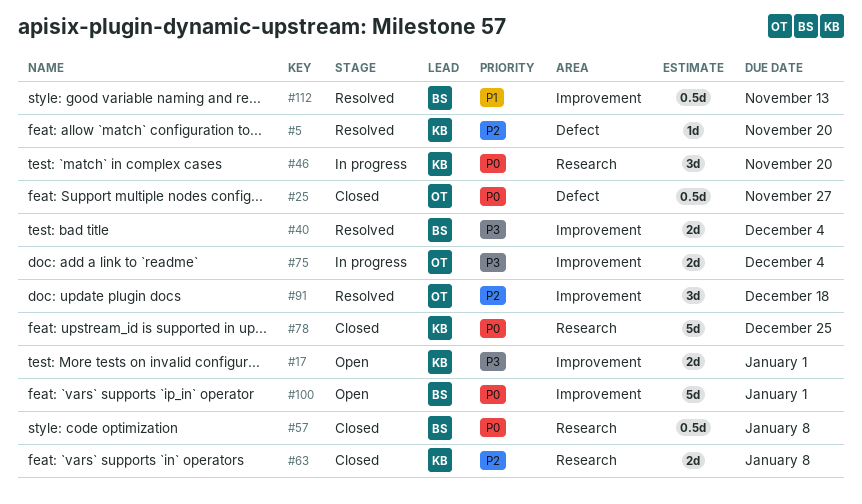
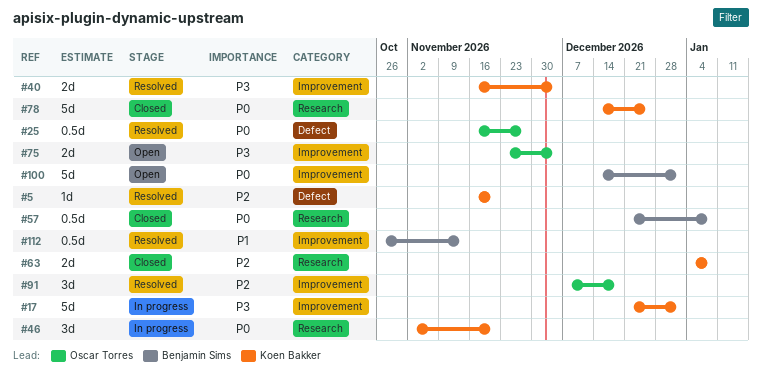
#17, status: Open -> In progress
#17, estimate: 2d -> 5d
#25, status: Closed -> Resolved
#40, owner: Benjamin Sims -> Koen Bakker
#75, status: In progress -> Open

